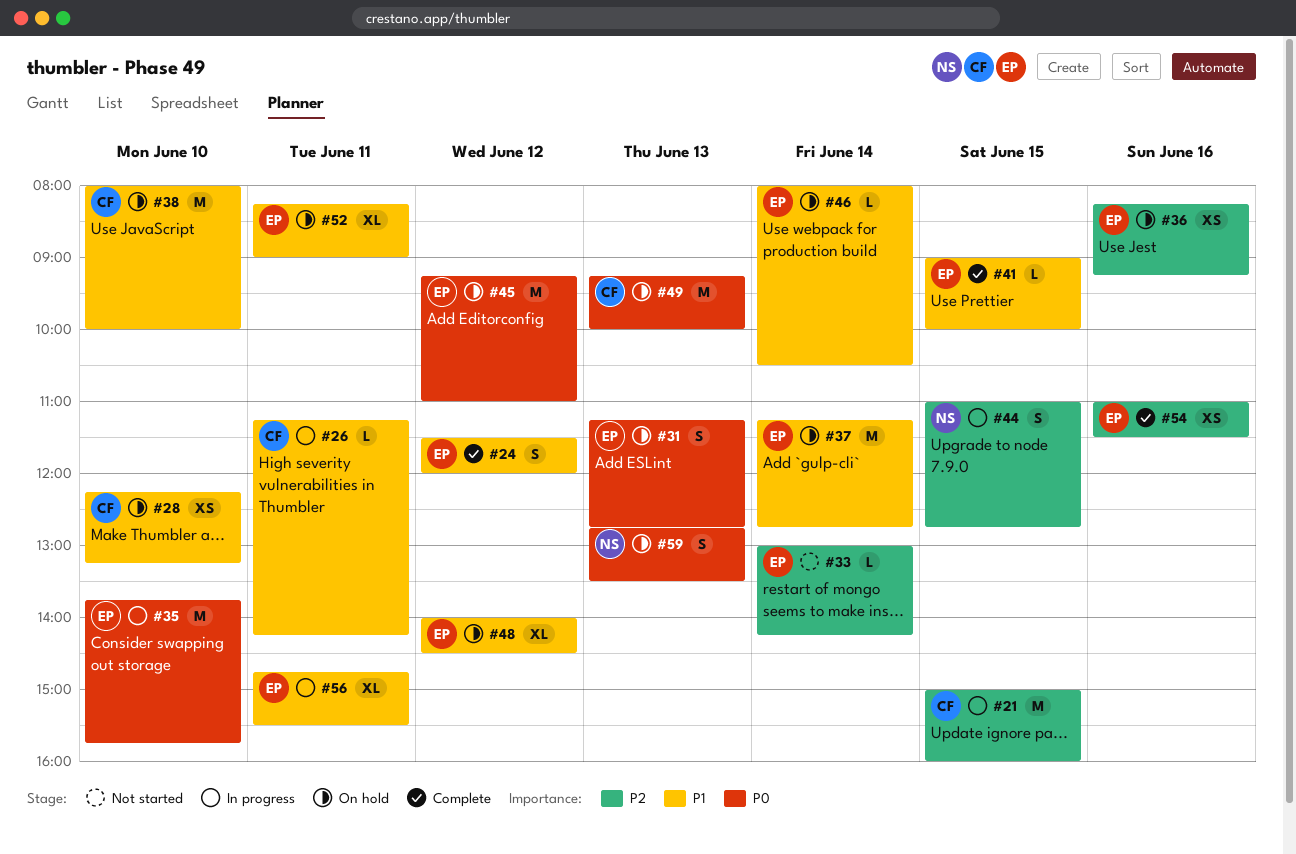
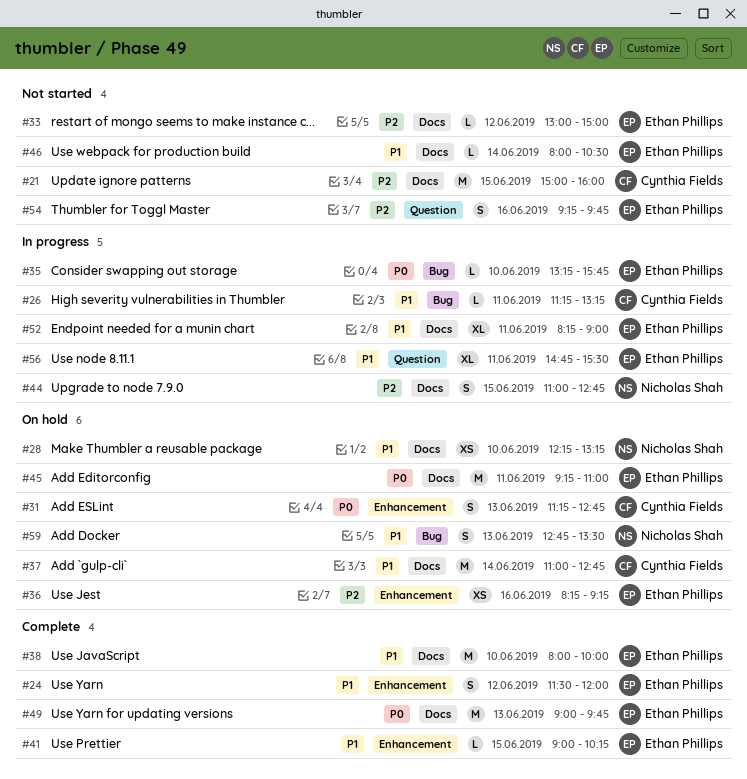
#21, status: In progress -> Not started
#26, ends: 14:15 -> 13:15
#28, owner: Cynthia Fields -> Nicholas Shah
#31, owner: Ethan Phillips -> Cynthia Fields
#33, day: Jun 14 -> Jun 12
#33, ends: 14:15 -> 15:00
#35, estimate: M -> L
#35, begins: 13:45 -> 13:15
#37, owner: Ethan Phillips -> Cynthia Fields
#37, begins: 11:15 -> 11:00
#38, status: On hold -> Complete
#38, owner: Cynthia Fields -> Ethan Phillips
#41, ends: 10:00 -> 10:15
#45, day: Jun 12 -> Jun 11
#46, status: On hold -> Not started
#48: present -> none
#49, status: On hold -> Complete
#49, owner: Cynthia Fields -> Ethan Phillips
#49, begins: 09:15 -> 09:00
#49, ends: 10:00 -> 09:45
#52, status: On hold -> In progress
#54, status: Complete -> Not started
#54, estimate: XS -> S
#54, begins: 11:00 -> 09:15
#54, ends: 11:30 -> 09:45
#59, priority: P0 -> P1

